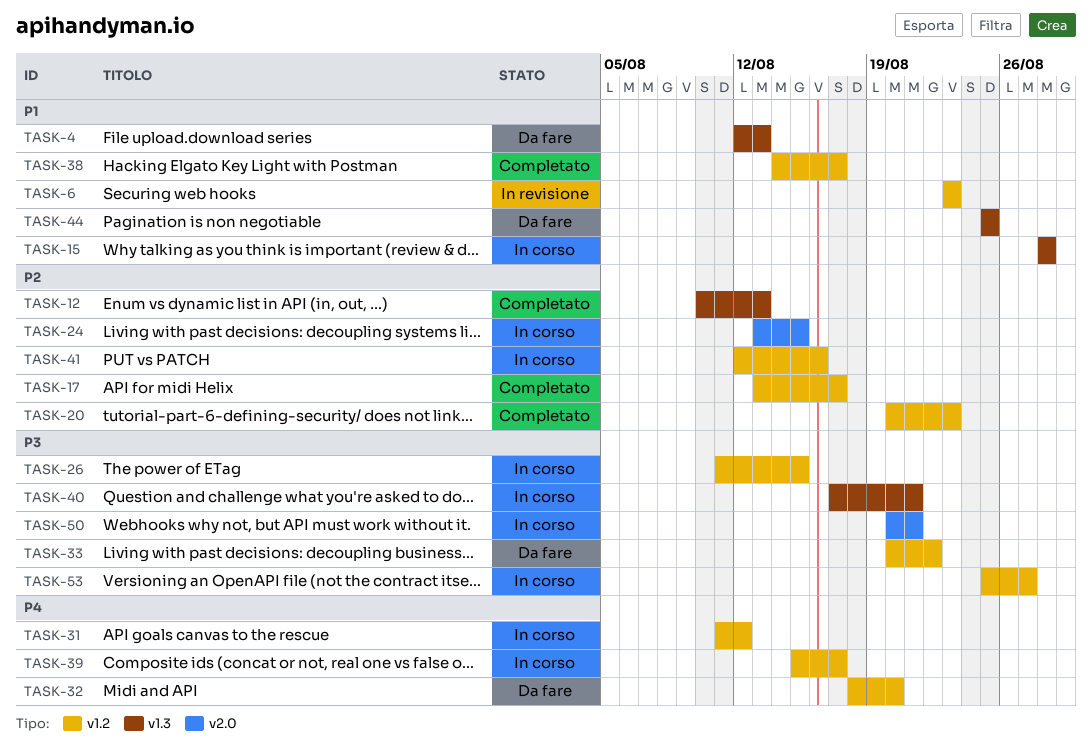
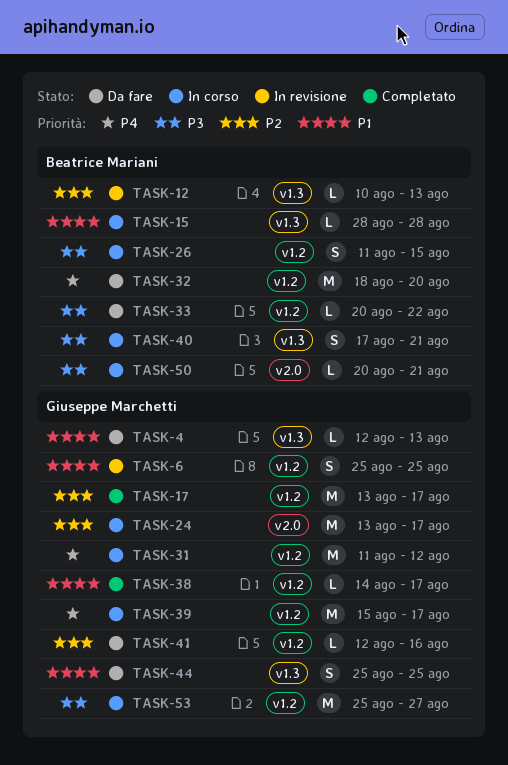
TASK-6, start: Aug 23 -> Aug 25
TASK-6, due: Aug 23 -> Aug 25
TASK-12, status: Completato -> In revisione
TASK-20: present -> none
TASK-24, due: Aug 15 -> Aug 17
TASK-41, status: In corso -> Da fare

